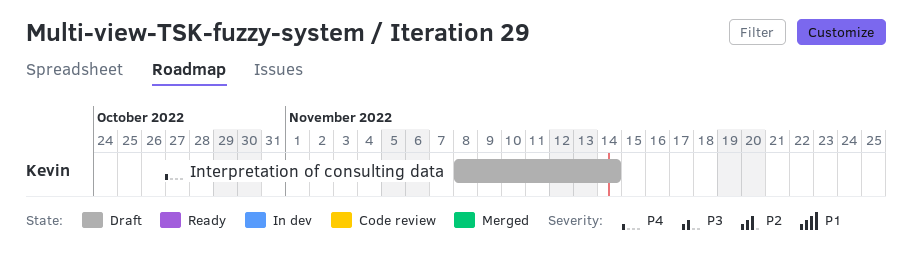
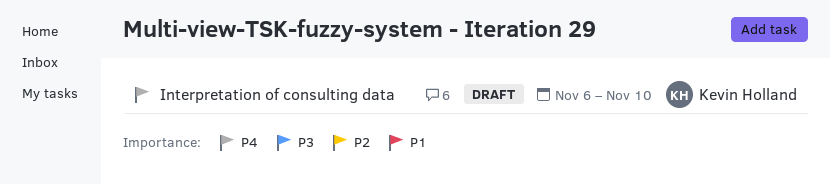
Interpretation of consulting data, start: Nov 8 -> Nov 6
Interpretation of consulting data, due: Nov 14 -> Nov 10

